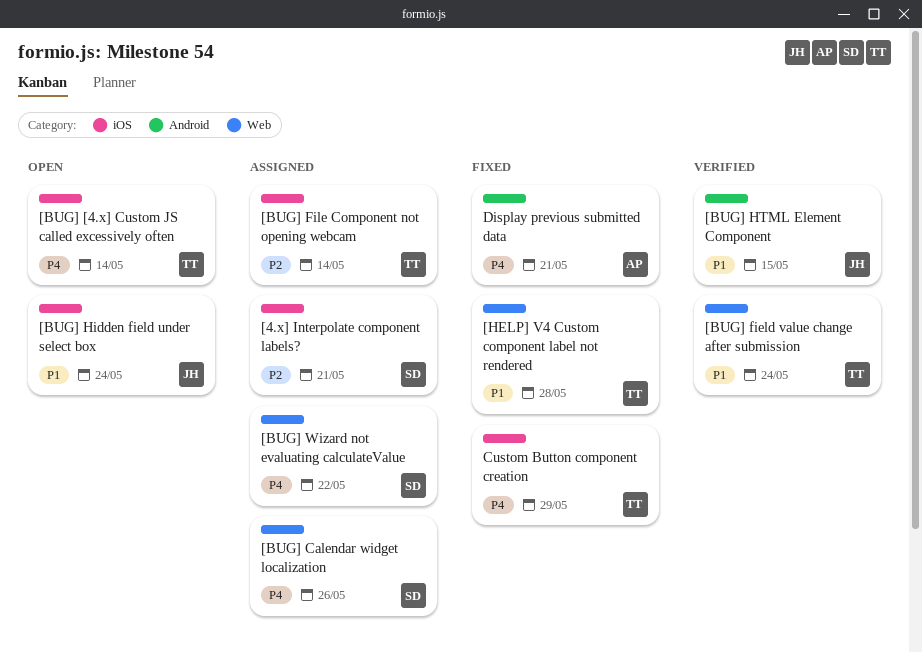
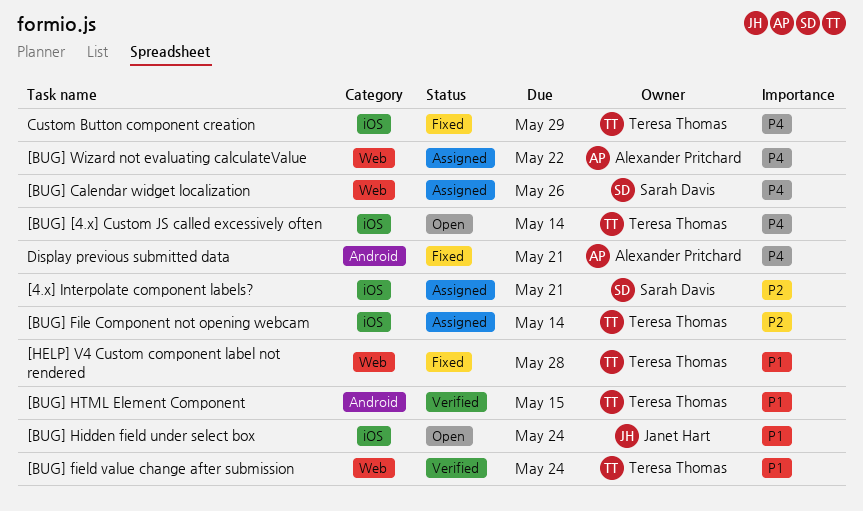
[BUG] HTML Element Component, owner: Janet Hart -> Teresa Thomas
[BUG] Wizard not evaluating calculateValue, owner: Sarah Davis -> Alexander Pritchard

